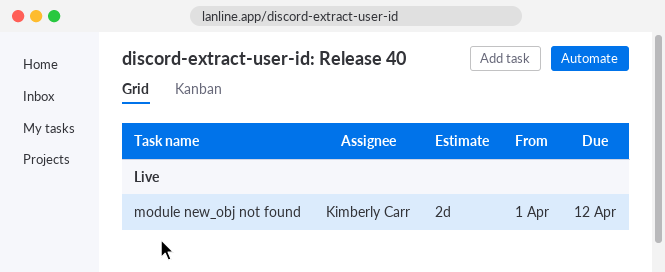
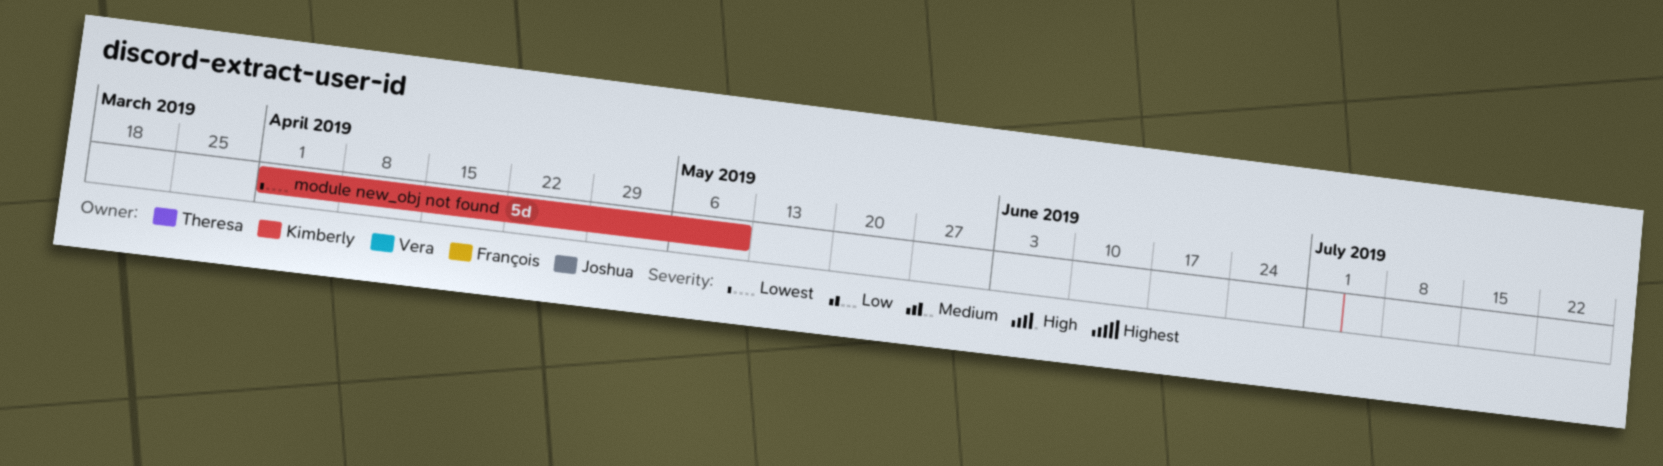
module new_obj not found, estimate: 2d -> 5d
module new_obj not found, due: Apr 12 -> May 10

